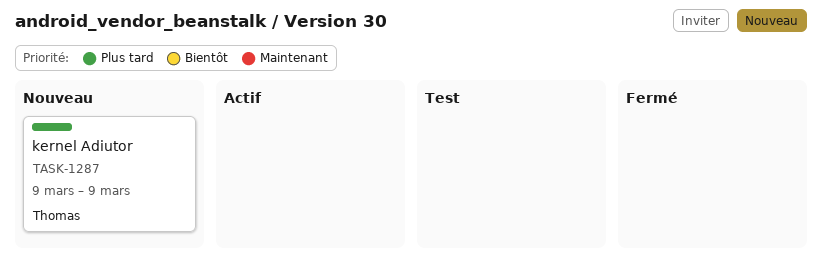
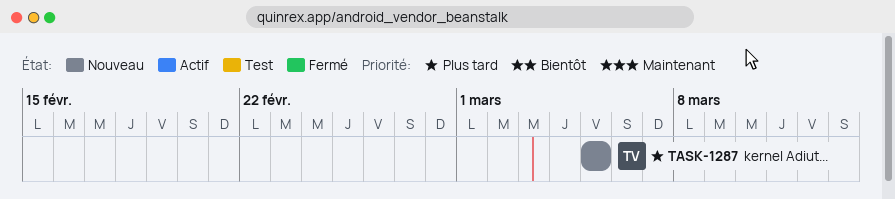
TASK-1287, start: Mar 9 -> Mar 5
TASK-1287, due: Mar 9 -> Mar 5

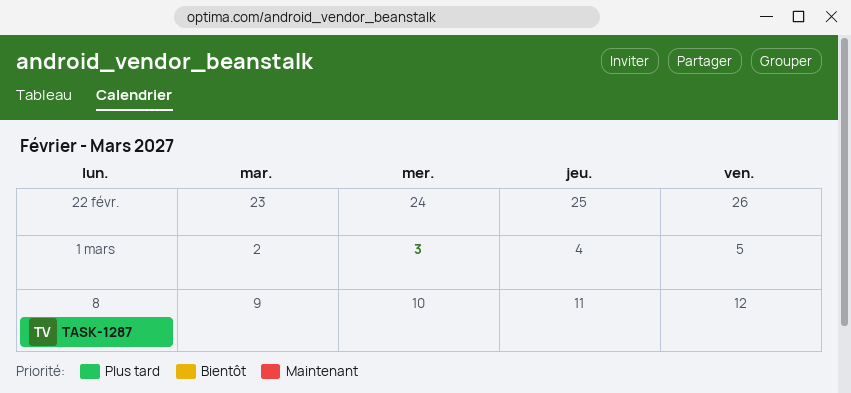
TASK-1287, start: Mar 5 -> Mar 8
TASK-1287, due: Mar 5 -> Mar 8

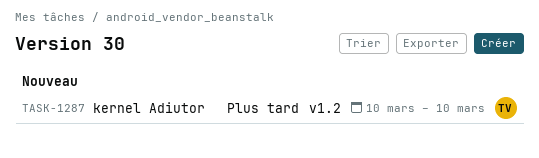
TASK-1287, start: Mar 8 -> Mar 10
TASK-1287, due: Mar 8 -> Mar 10

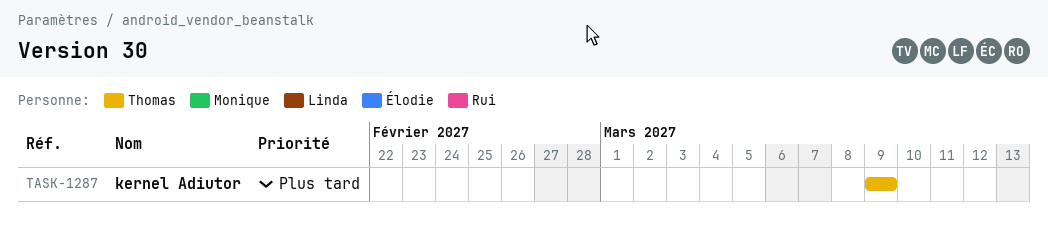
TASK-1287, start: Mar 10 -> Mar 9
TASK-1287, due: Mar 10 -> Mar 9

